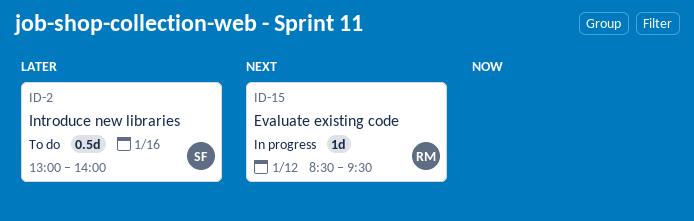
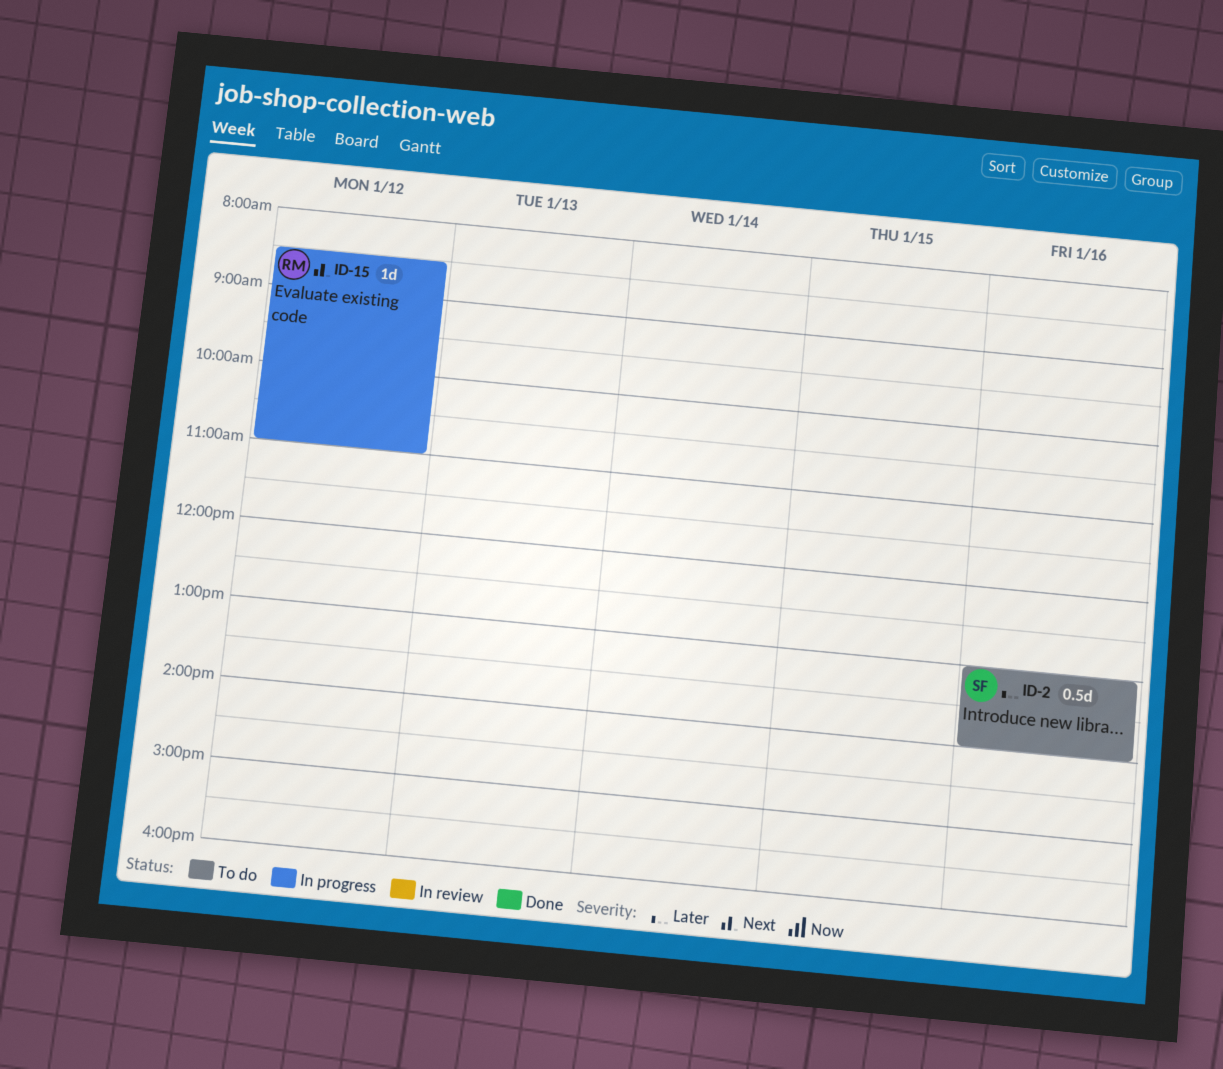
ID-15, ends: 09:30 -> 11:00

